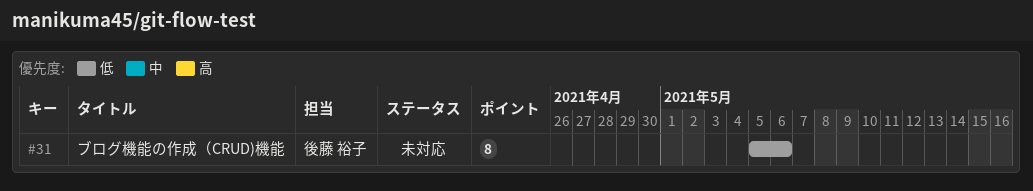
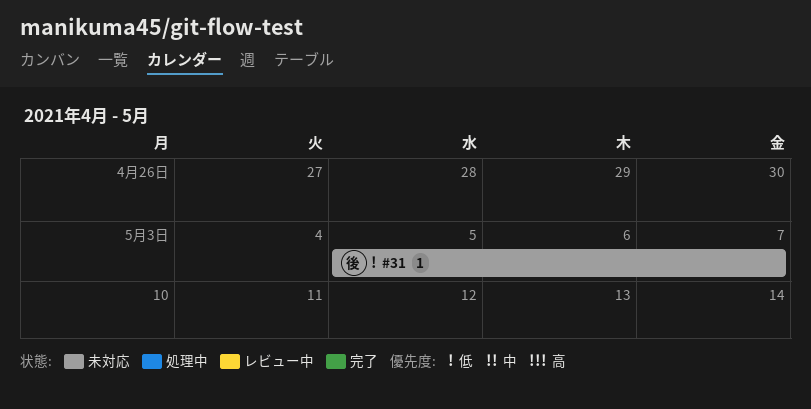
#31, estimate: 8 -> 1
#31, due: May 6 -> May 7

